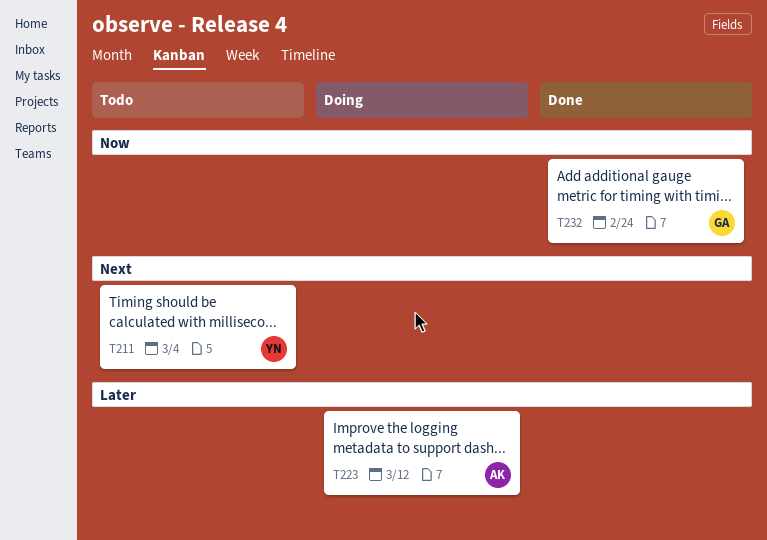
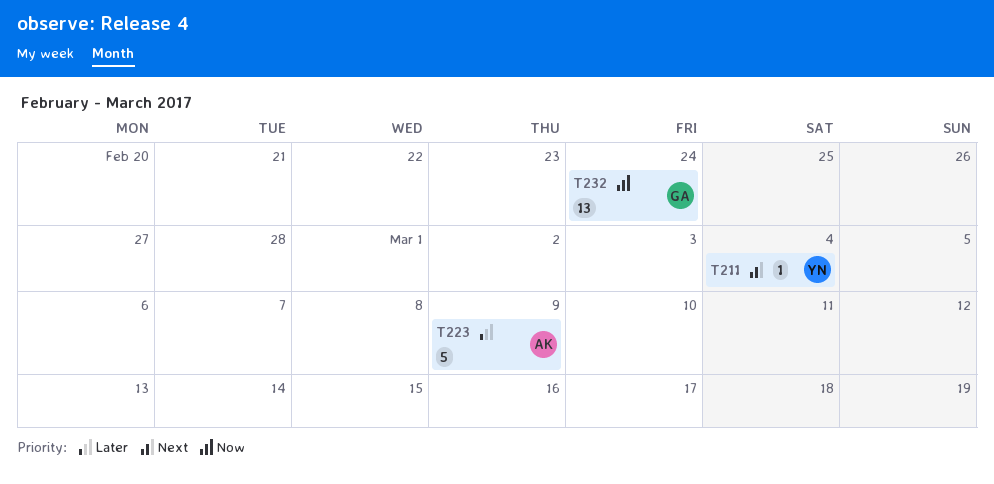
T223, due: Mar 12 -> Mar 9

